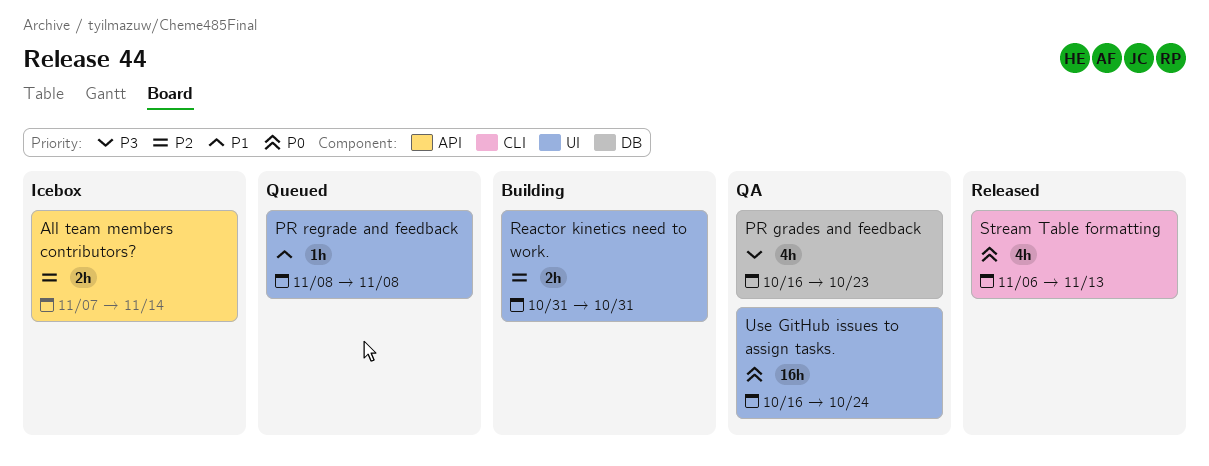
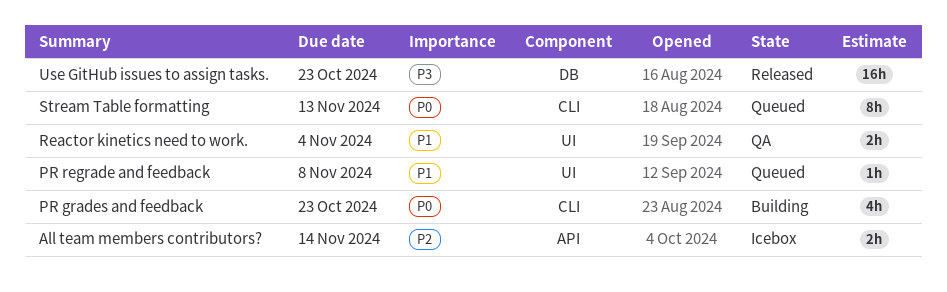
PR grades and feedback, status: QA -> Building
PR grades and feedback, priority: P3 -> P0
PR grades and feedback, label: DB -> CLI
Reactor kinetics need to work., status: Building -> QA
Reactor kinetics need to work., priority: P2 -> P1
Reactor kinetics need to work., due: Oct 31 -> Nov 4
Stream Table formatting, status: Released -> Queued
Stream Table formatting, estimate: 4h -> 8h
Use GitHub issues to assign tasks., status: QA -> Released
Use GitHub issues to assign tasks., priority: P0 -> P3
Use GitHub issues to assign tasks., label: UI -> DB
Use GitHub issues to assign tasks., due: Oct 24 -> Oct 23

